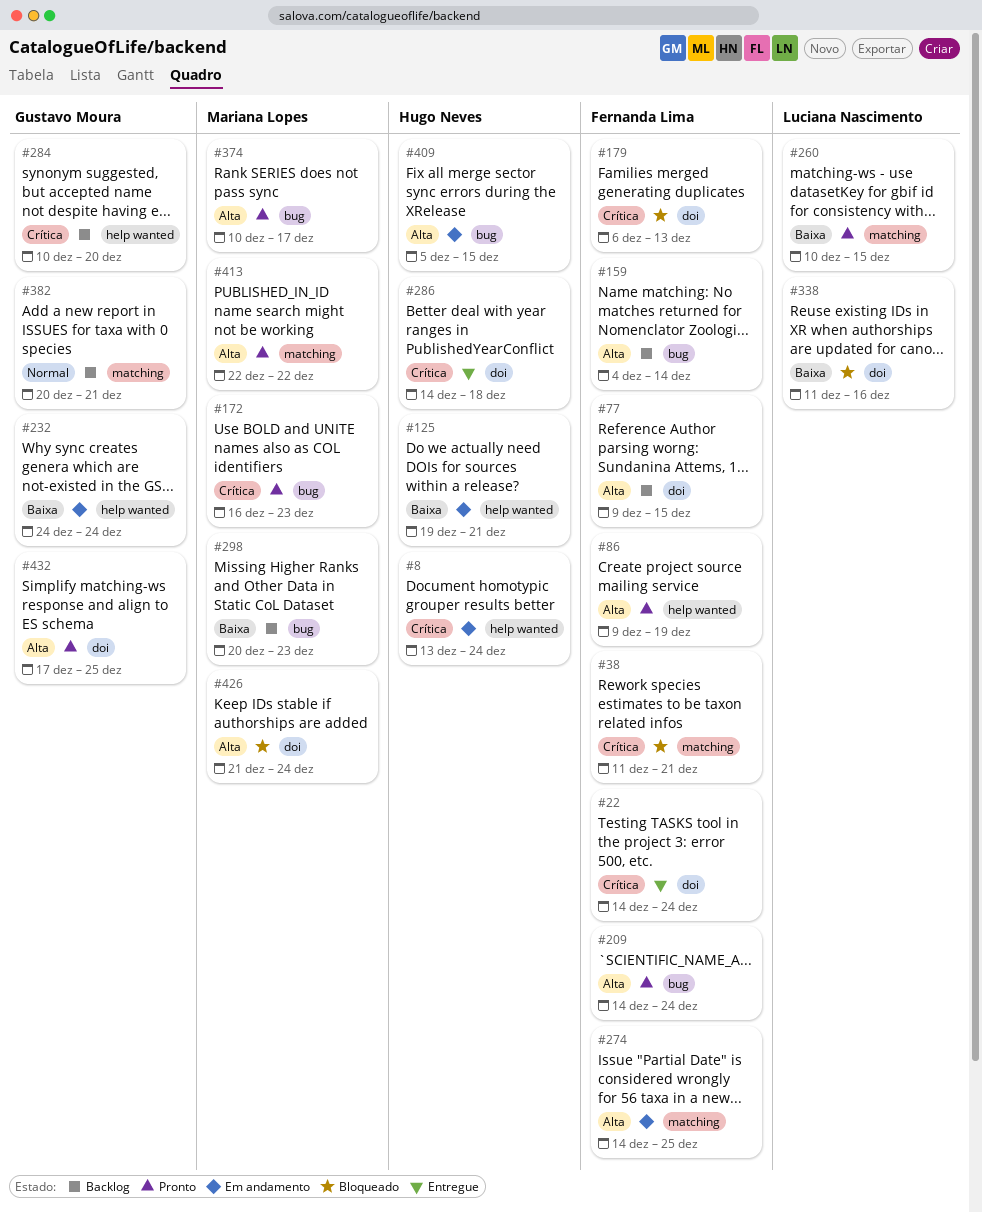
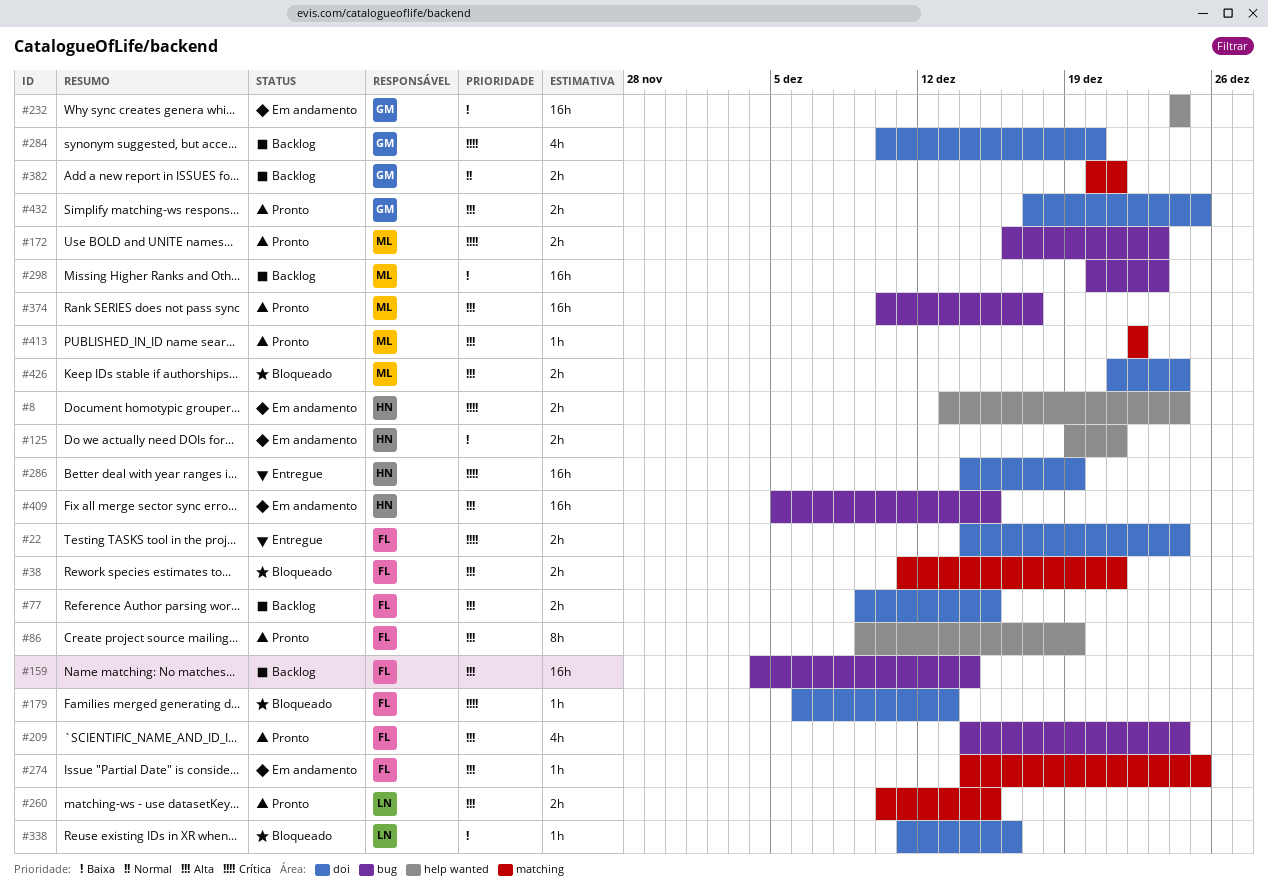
#38, priority: Crítica -> Alta
#260, priority: Baixa -> Alta
#284, label: help wanted -> doi
#286, due: Dec 18 -> Dec 19

